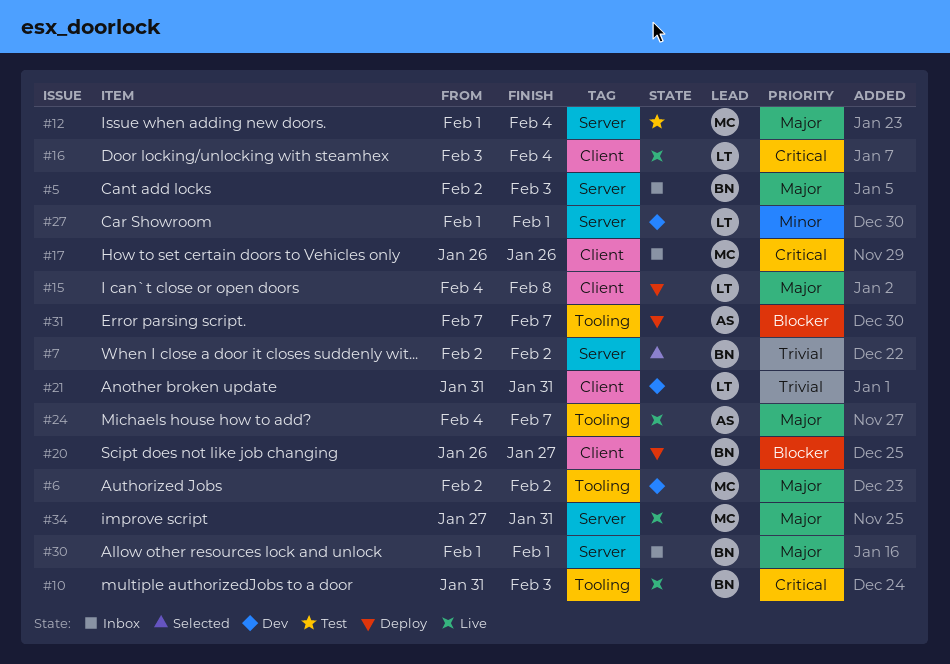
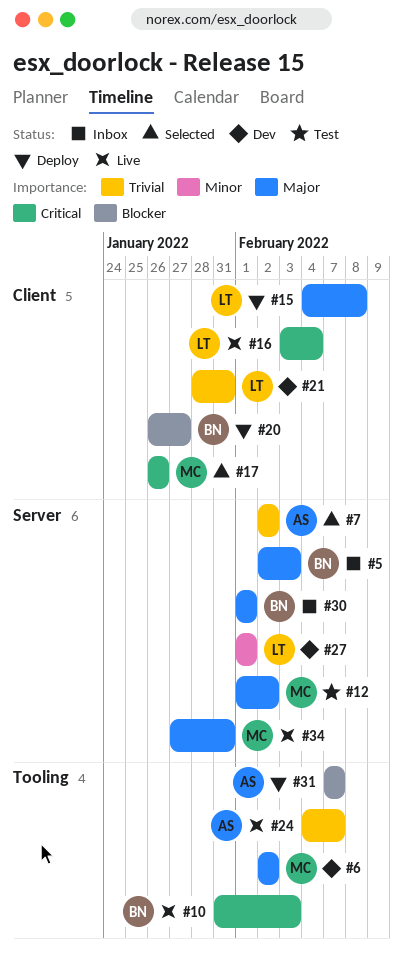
#7, owner: BN -> AS
#12, due: Feb 4 -> Feb 2
#17, status: Inbox -> Selected
#21, start: Jan 31 -> Jan 28
#24, priority: Major -> Trivial

